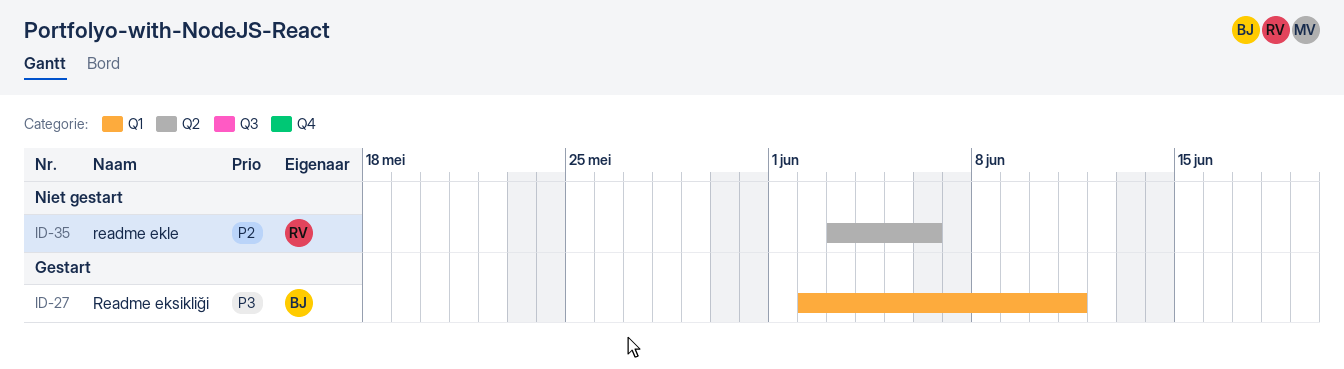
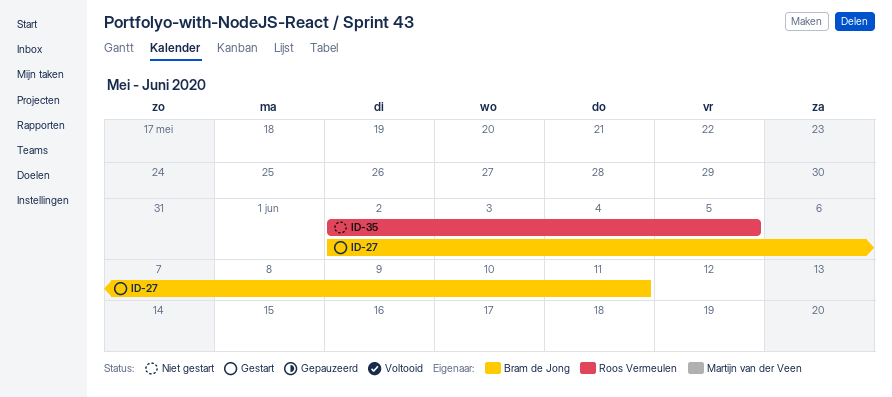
ID-35, start: Jun 3 -> Jun 2
ID-35, due: Jun 6 -> Jun 5

